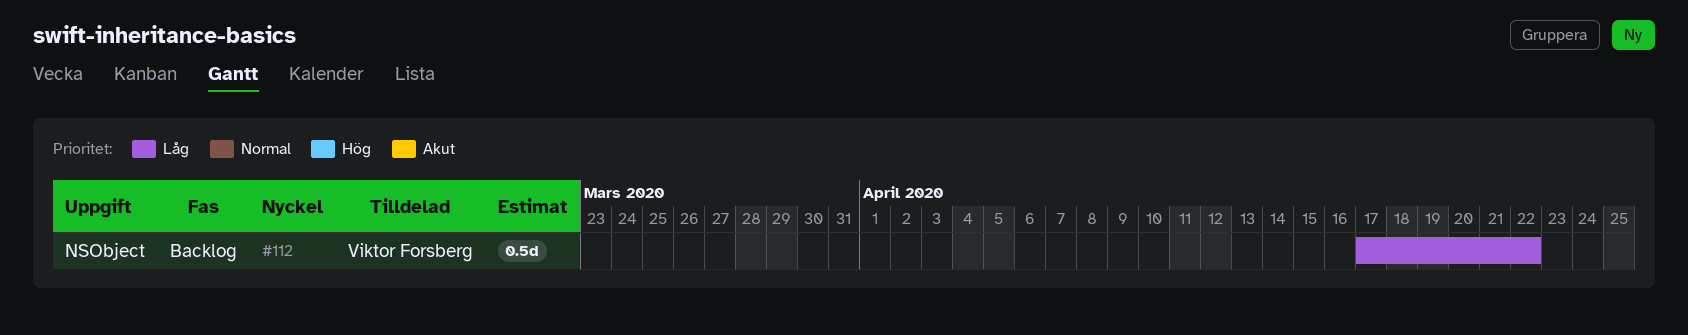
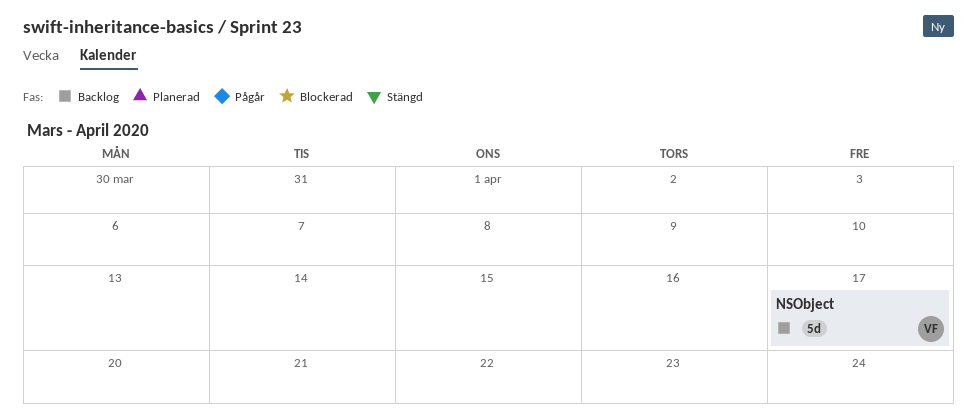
NSObject, estimate: 0.5d -> 5d
NSObject, due: Apr 22 -> Apr 17

